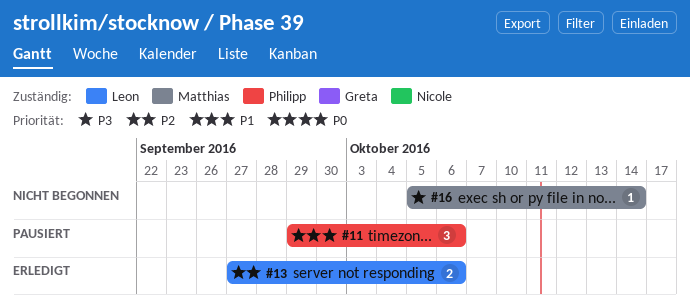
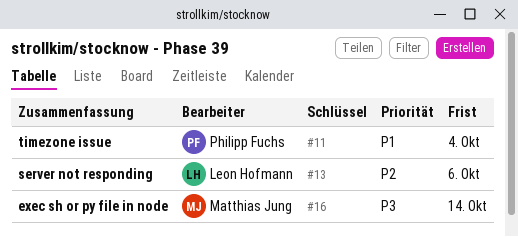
#11, due: Oct 6 -> Oct 4

